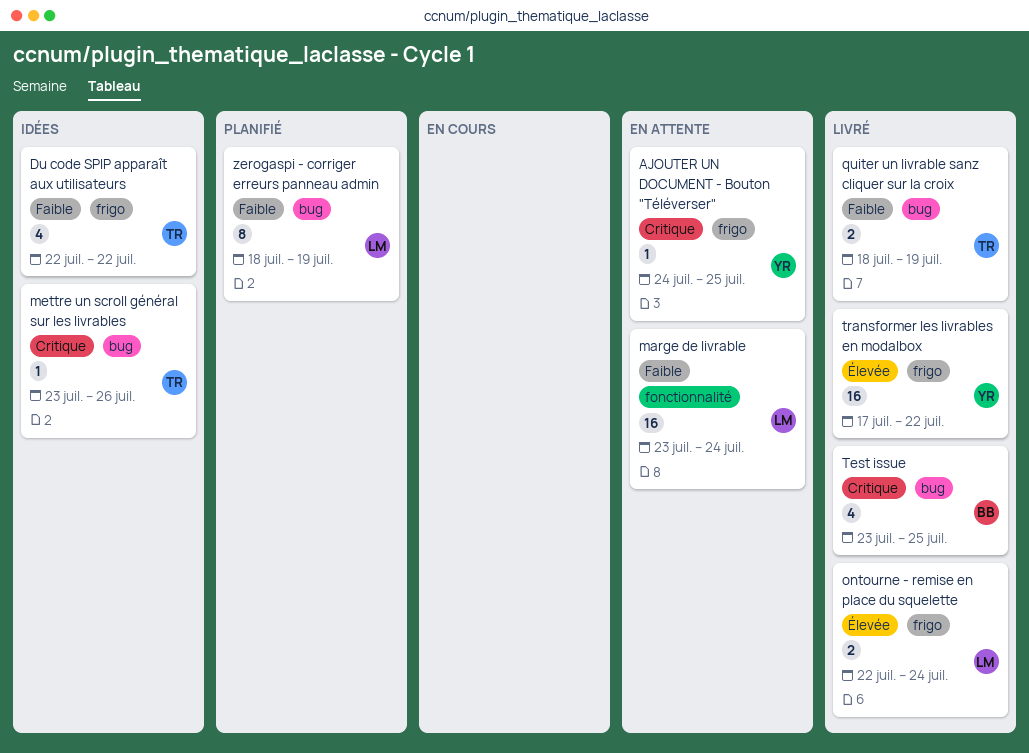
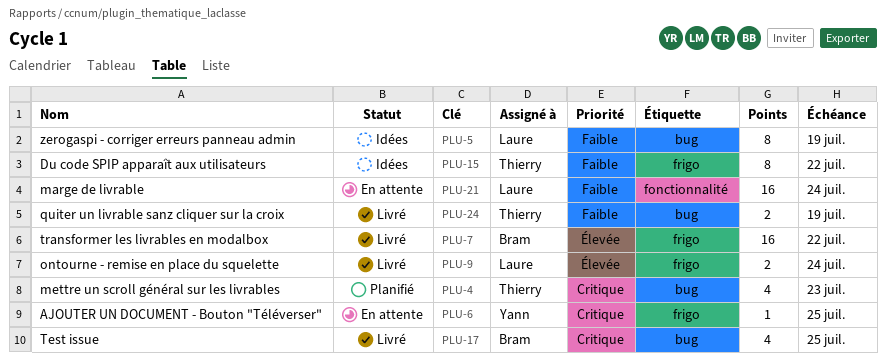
Du code SPIP apparaît aux utilisateurs, estimate: 4 -> 8
mettre un scroll général sur les livrables, status: Idées -> Planifié
mettre un scroll général sur les livrables, estimate: 1 -> 4
mettre un scroll général sur les livrables, due: Jul 26 -> Jul 23
transformer les livrables en modalbox, owner: Yann -> Bram
zerogaspi - corriger erreurs panneau admin, status: Planifié -> Idées

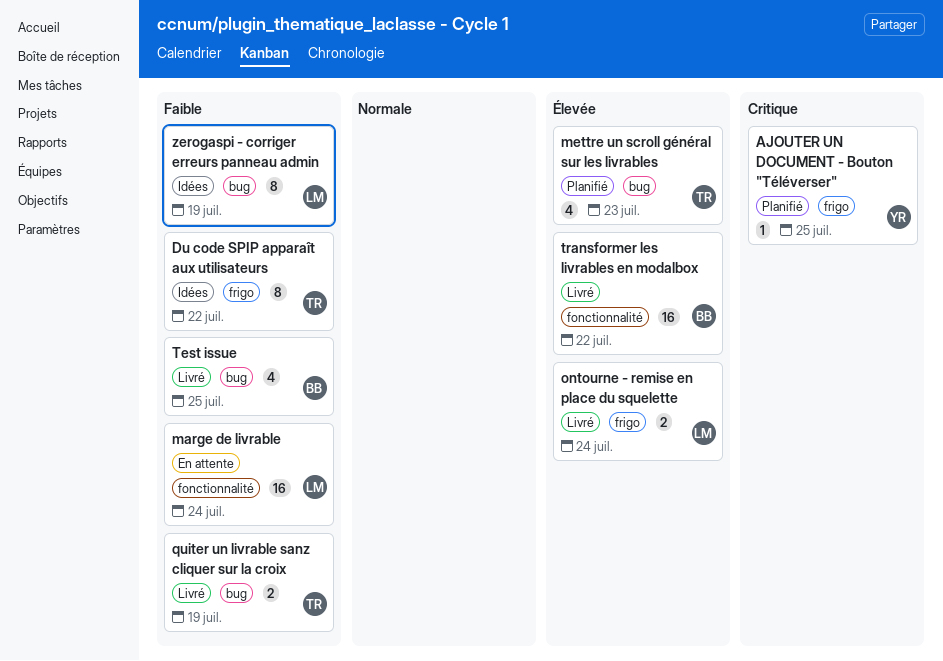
AJOUTER UN DOCUMENT - Bouton "Téléverser", status: En attente -> Planifié
mettre un scroll général sur les livrables, priority: Critique -> Élevée
Test issue, priority: Critique -> Faible
transformer les livrables en modalbox, label: frigo -> fonctionnalité

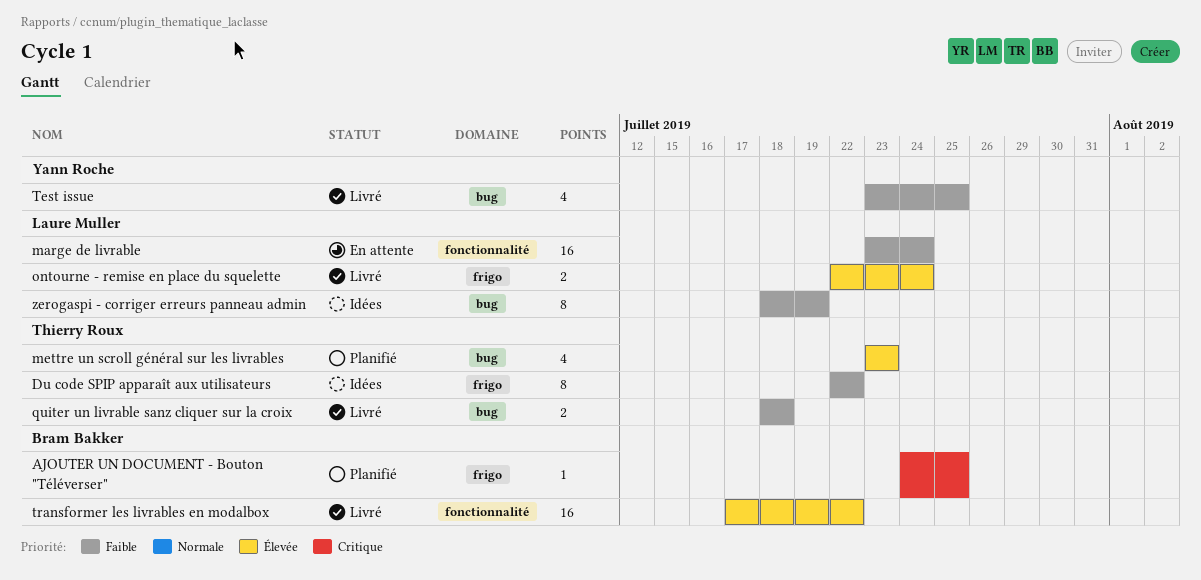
AJOUTER UN DOCUMENT - Bouton "Téléverser", owner: Yann Roche -> Bram Bakker
quiter un livrable sanz cliquer sur la croix, due: Jul 19 -> Jul 18
Test issue, owner: Bram Bakker -> Yann Roche

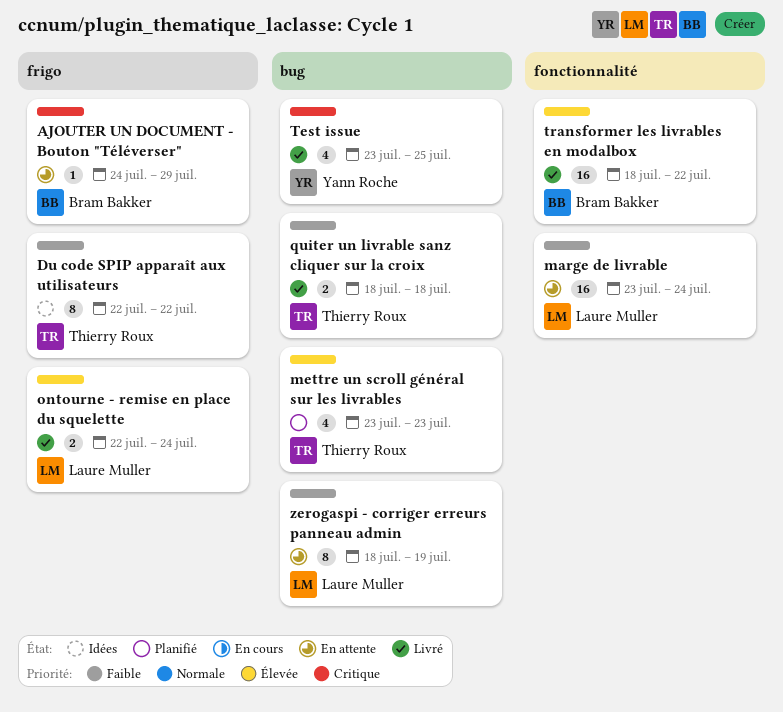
AJOUTER UN DOCUMENT - Bouton "Téléverser", status: Planifié -> En attente
AJOUTER UN DOCUMENT - Bouton "Téléverser", due: Jul 25 -> Jul 29
Test issue, priority: Faible -> Critique
transformer les livrables en modalbox, start: Jul 17 -> Jul 18
zerogaspi - corriger erreurs panneau admin, status: Idées -> En attente

